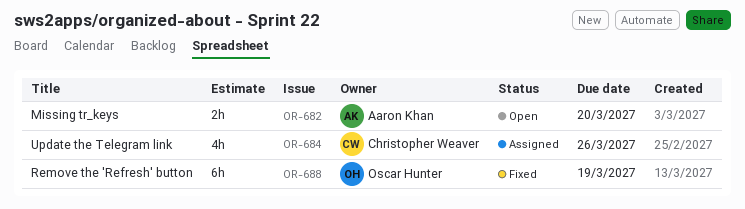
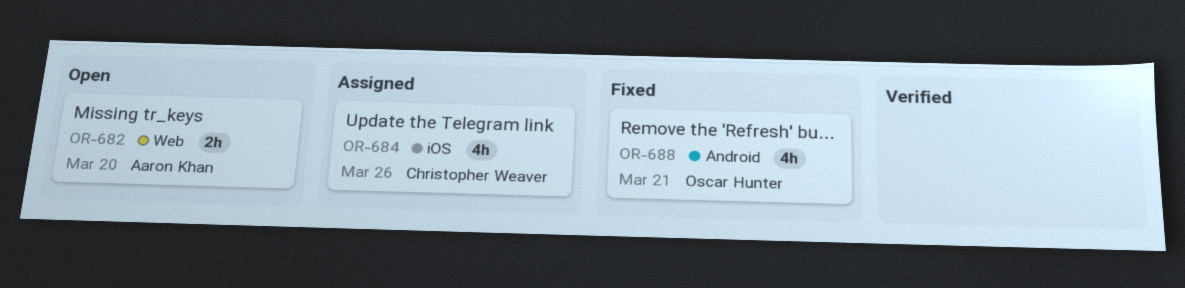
OR-688, estimate: 6h -> 4h
OR-688, due: Mar 19 -> Mar 21

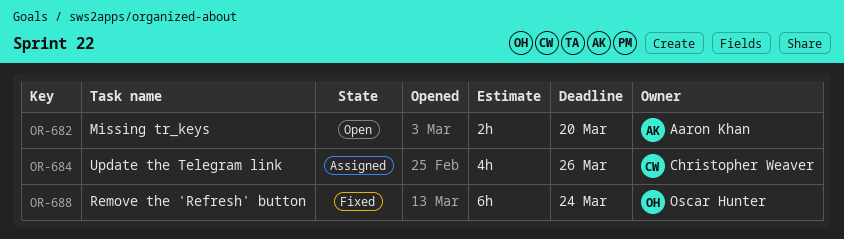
OR-688, estimate: 4h -> 6h
OR-688, due: Mar 21 -> Mar 24

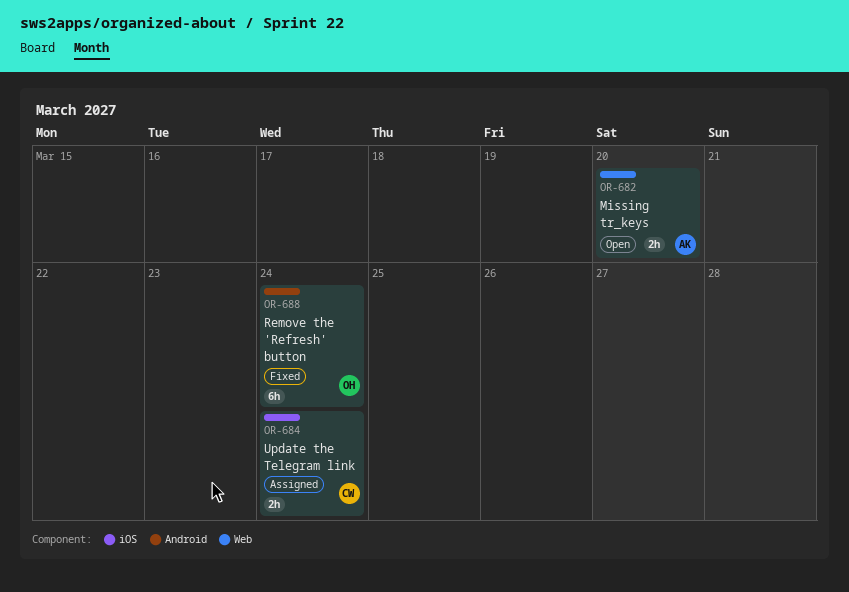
OR-684, estimate: 4h -> 2h
OR-684, due: Mar 26 -> Mar 24

